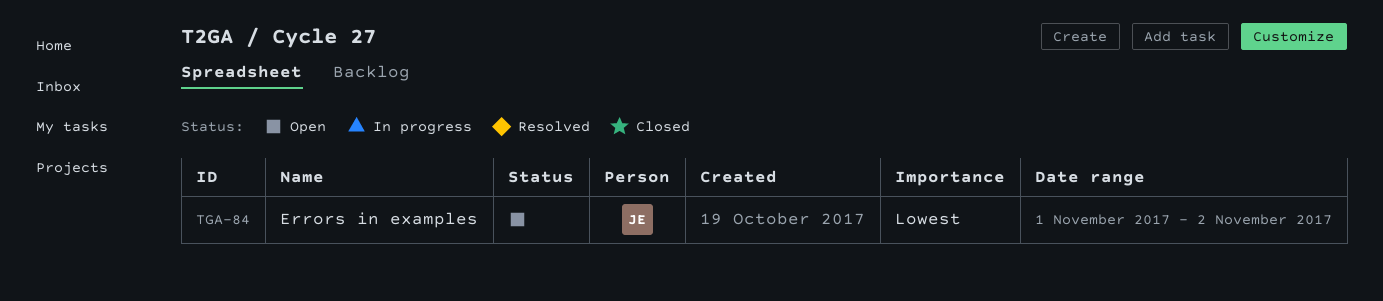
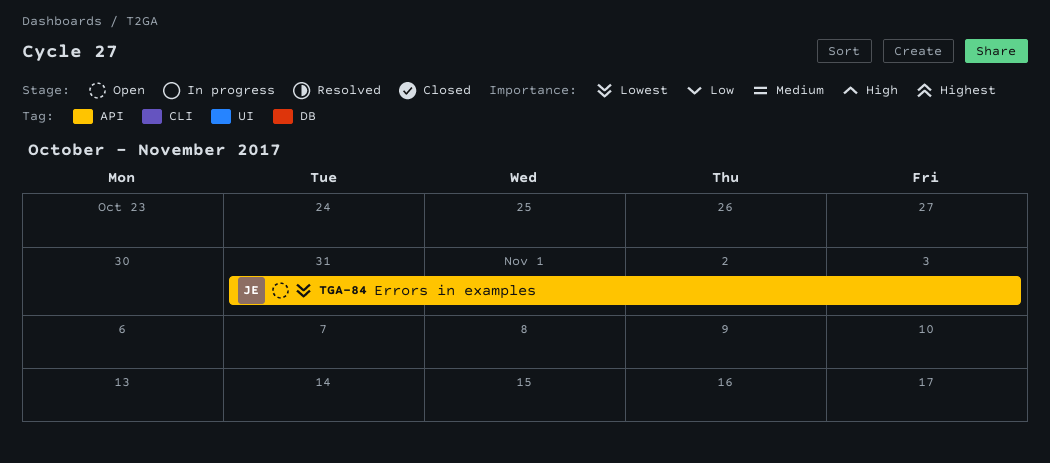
TGA-84, start: Nov 1 -> Oct 31
TGA-84, due: Nov 2 -> Nov 3

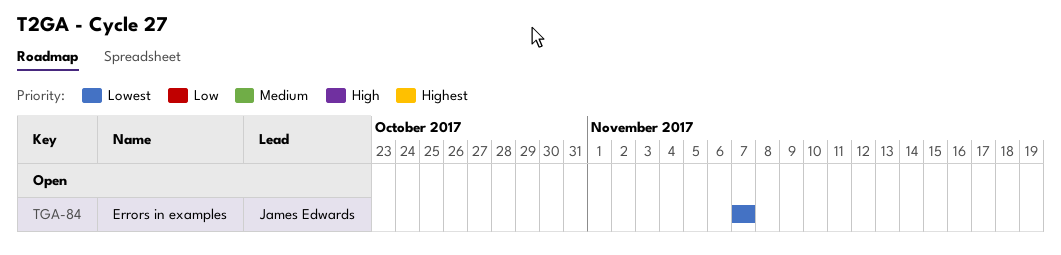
TGA-84, start: Oct 31 -> Nov 7
TGA-84, due: Nov 3 -> Nov 7

